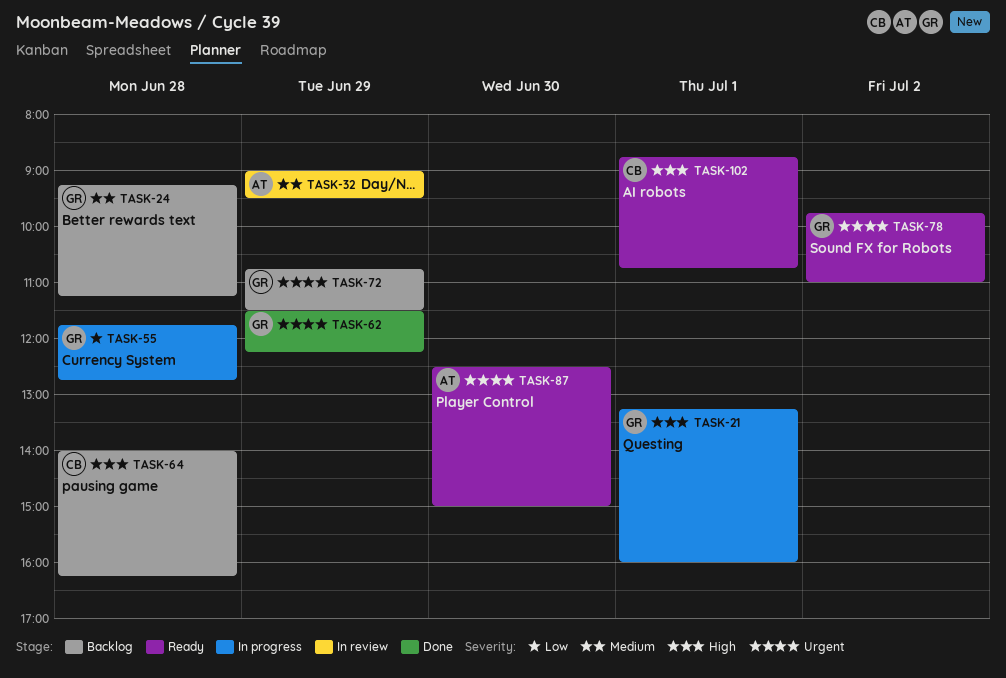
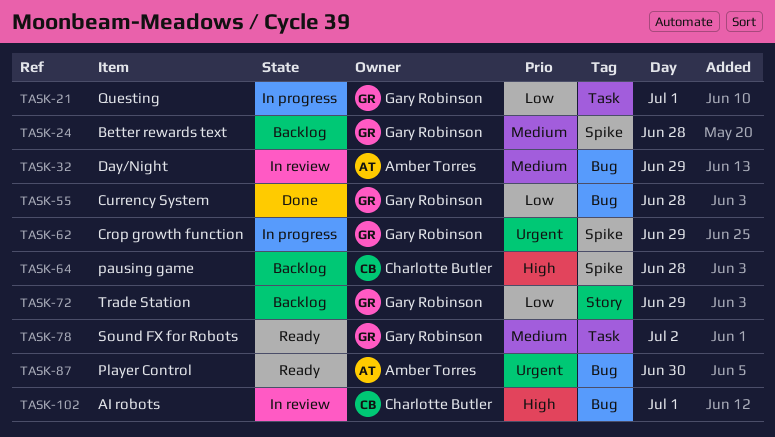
TASK-21, priority: High -> Low
TASK-55, status: In progress -> Done
TASK-62, status: Done -> In progress
TASK-72, priority: Urgent -> Low
TASK-78, priority: Urgent -> Medium
TASK-102, status: Ready -> In review

